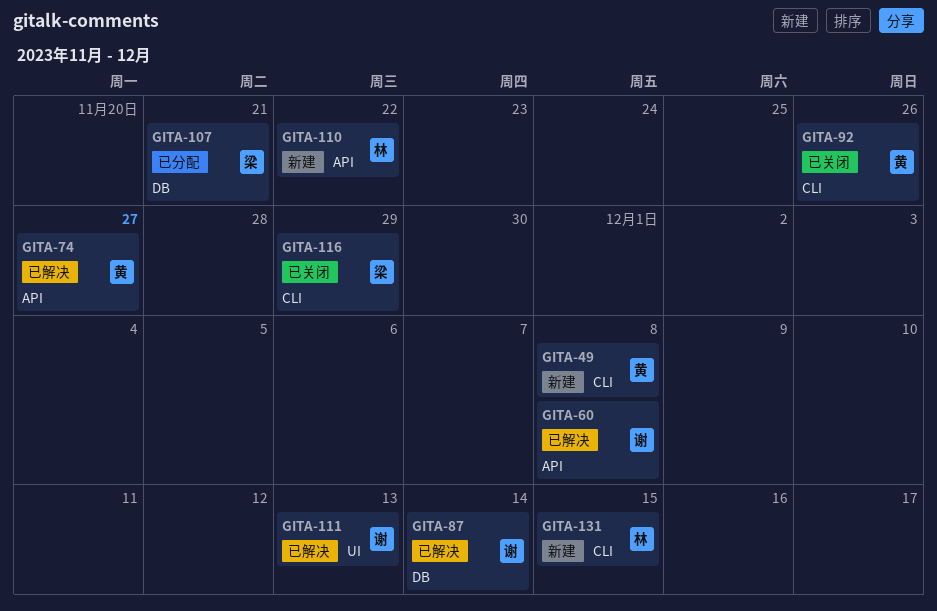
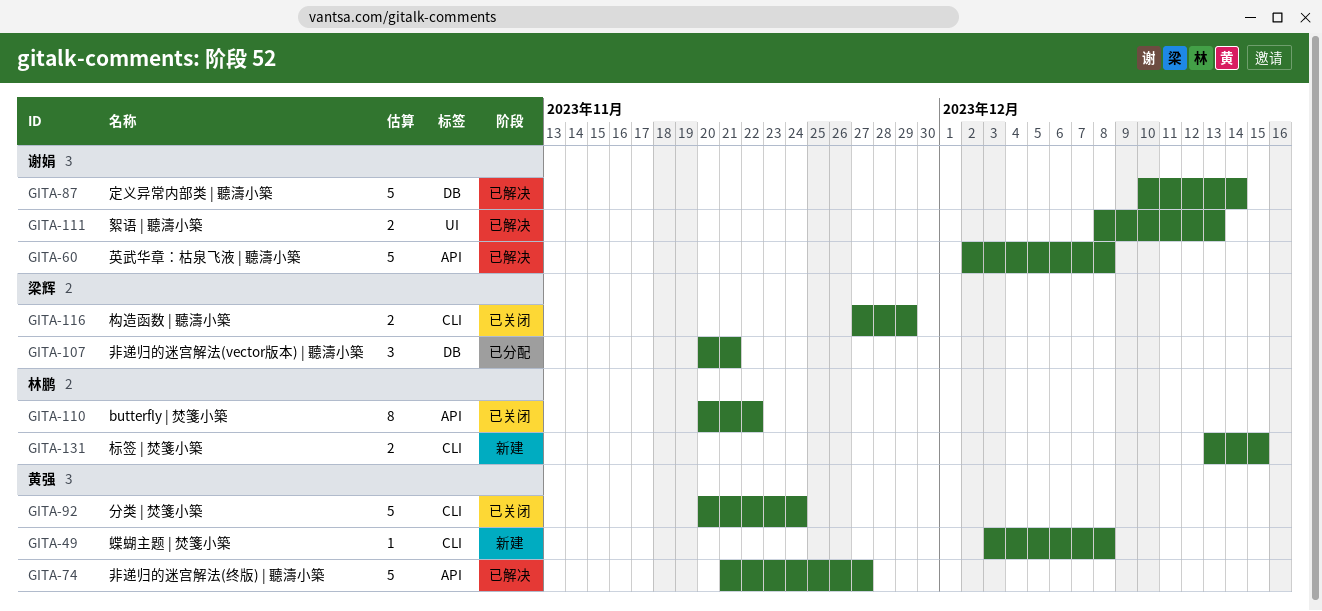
GITA-92, due: Nov 26 -> Nov 24
GITA-110, status: 新建 -> 已关闭

